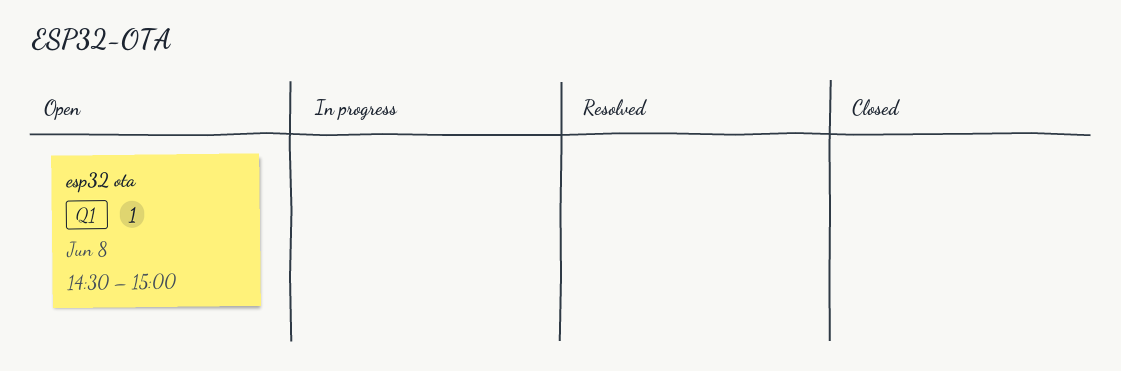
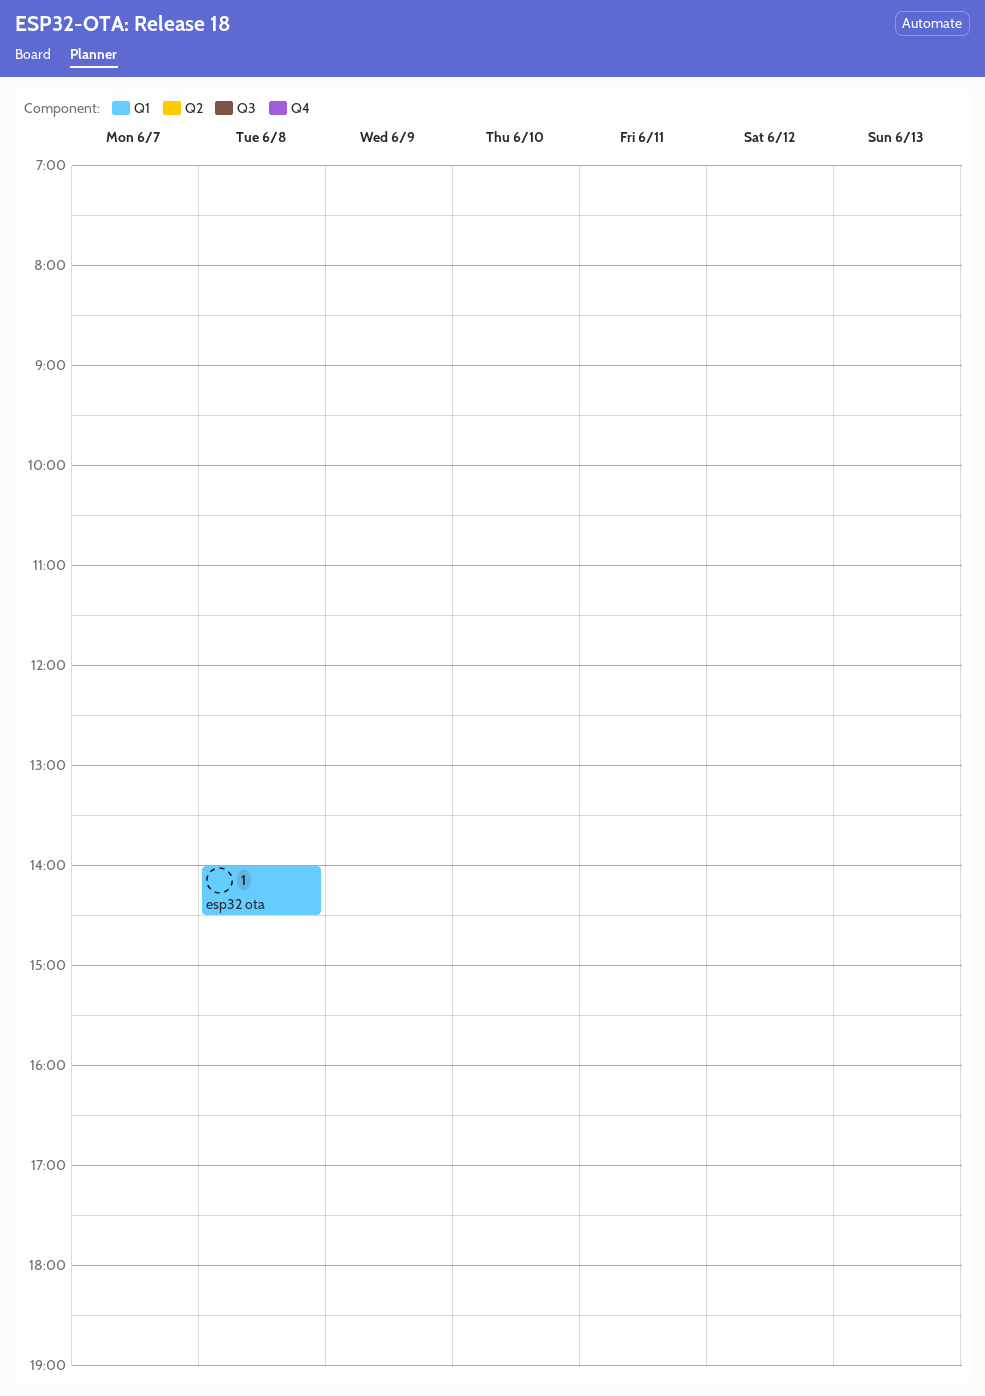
esp32 ota, begins: 14:30 -> 14:00
esp32 ota, ends: 15:00 -> 14:30

